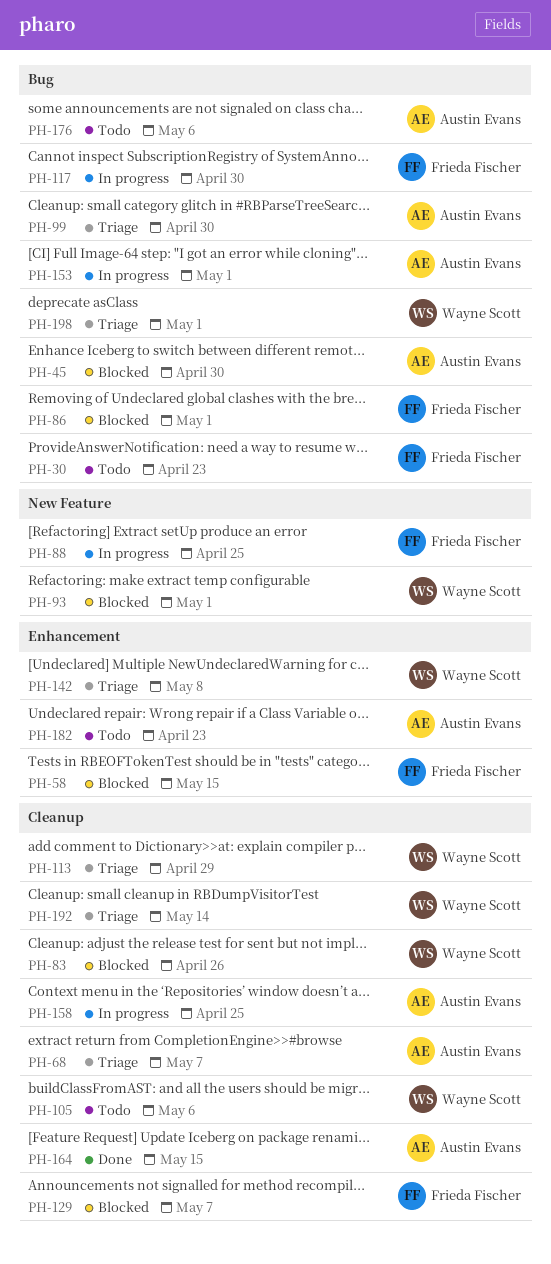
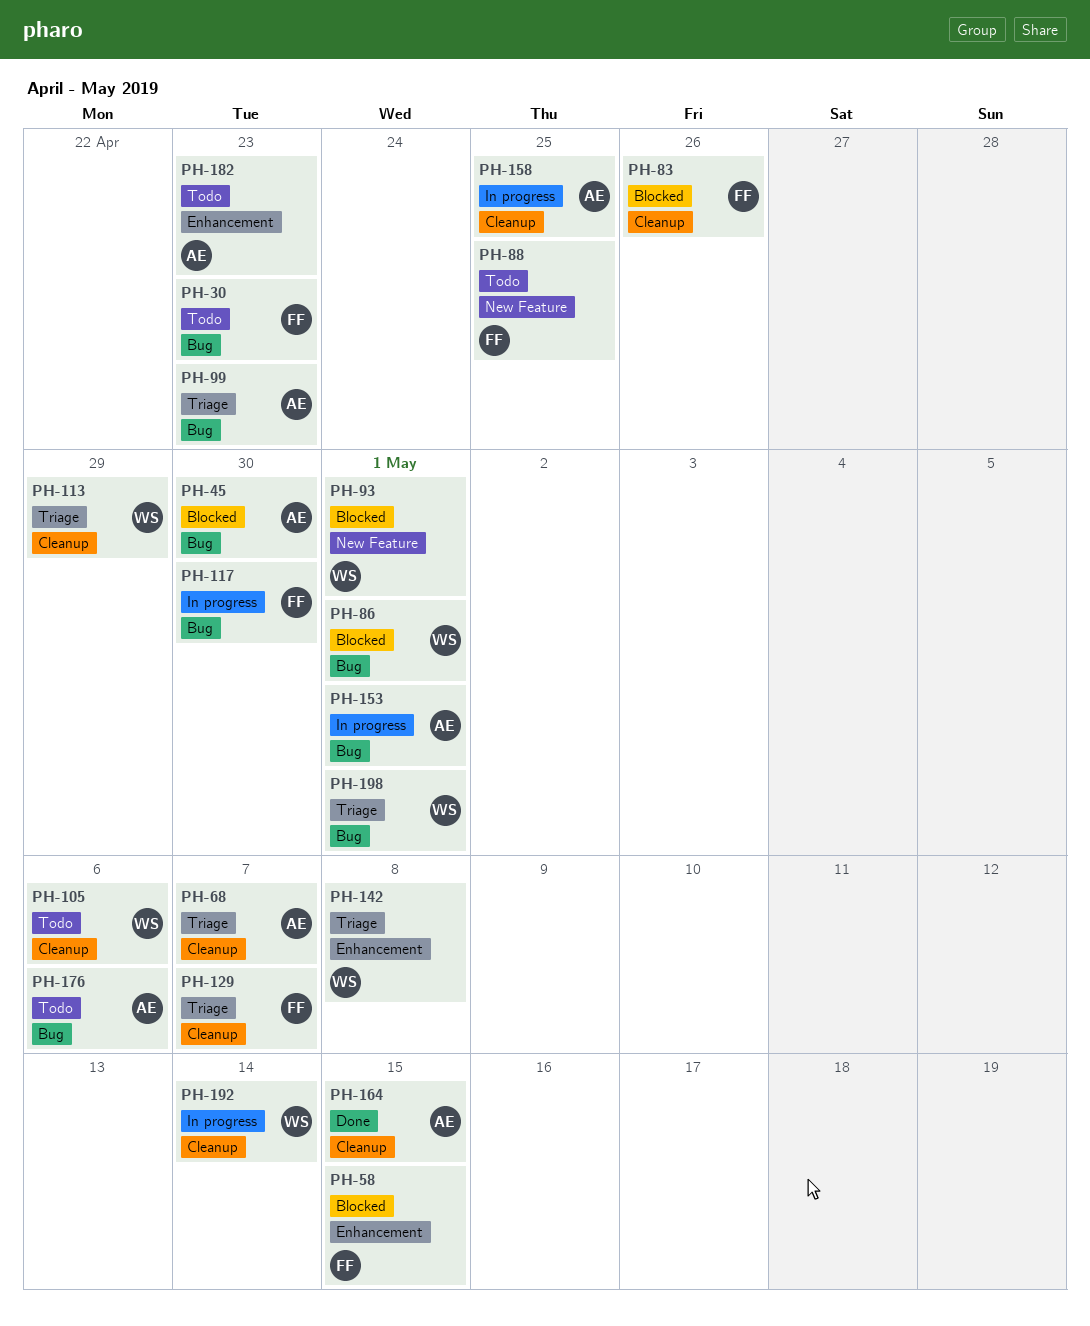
PH-83, owner: Wayne Scott -> Frieda Fischer
PH-86, owner: Frieda Fischer -> Wayne Scott
PH-88, status: In progress -> Todo
PH-99, due: Apr 30 -> Apr 23
PH-129, status: Blocked -> Triage
PH-192, status: Triage -> In progress

